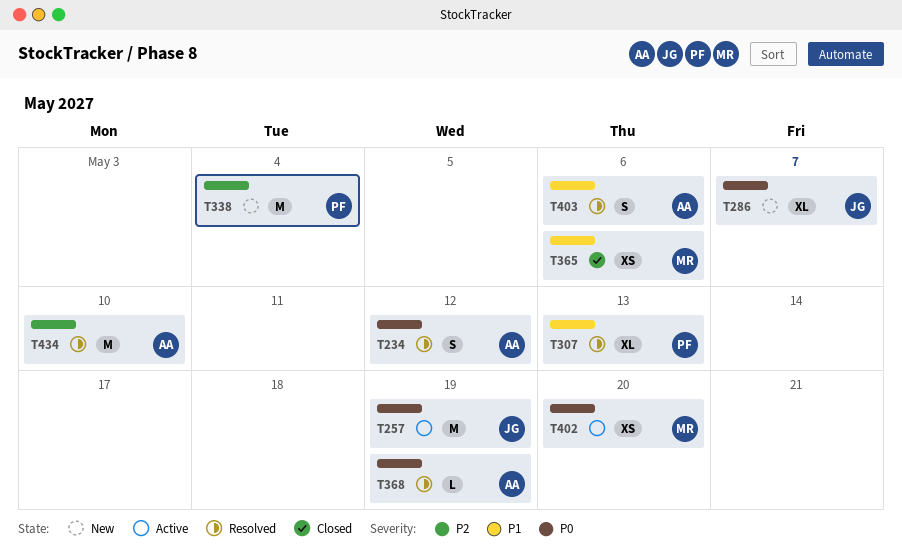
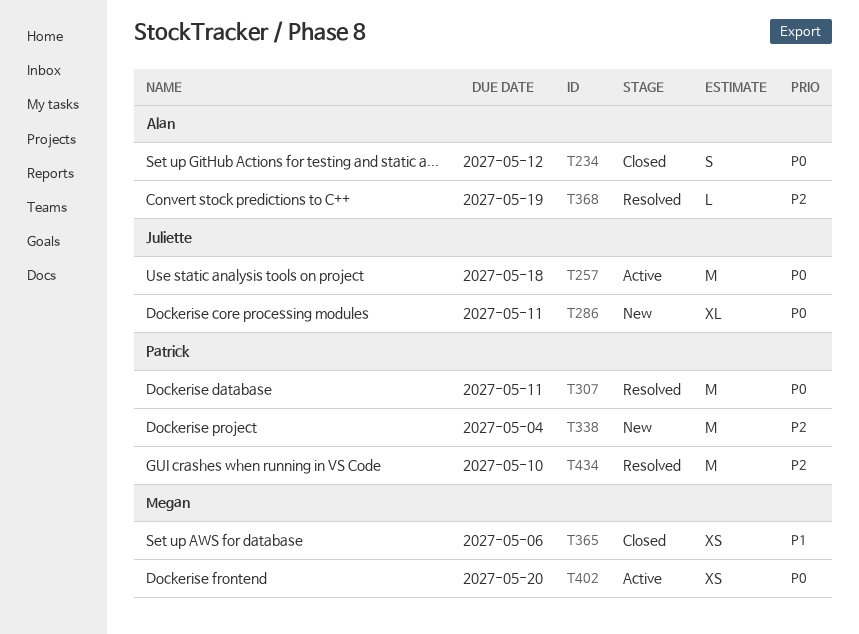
T234, status: Resolved -> Closed
T257, due: May 19 -> May 18
T286, due: May 7 -> May 11
T307, priority: P1 -> P0
T307, estimate: XL -> M
T307, due: May 13 -> May 11
T368, priority: P0 -> P2
T403: present -> none
T434, owner: Alan -> Patrick

